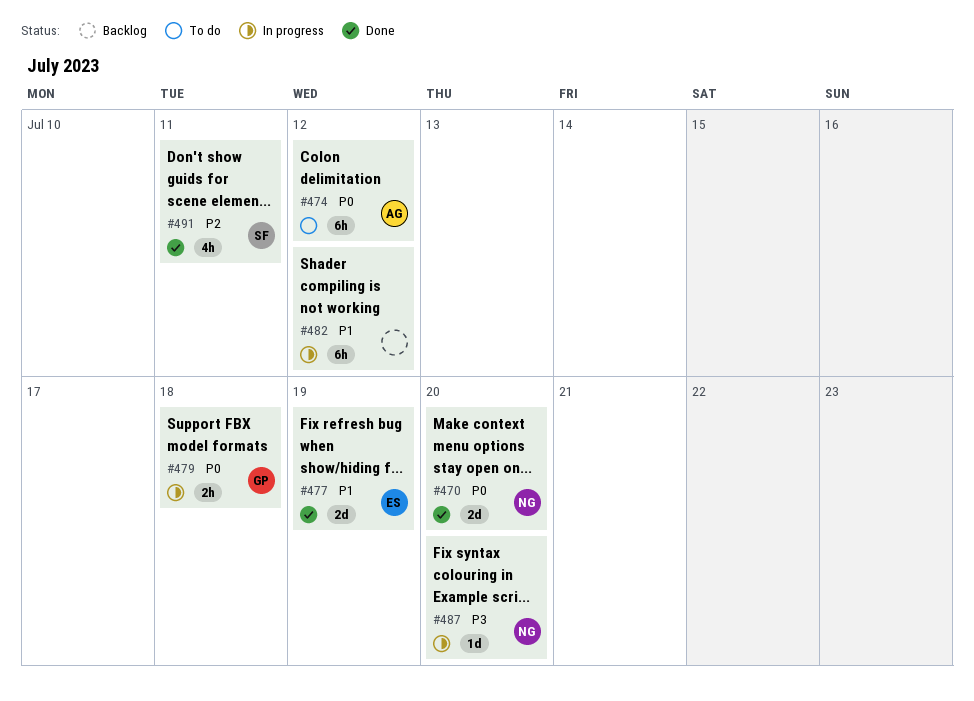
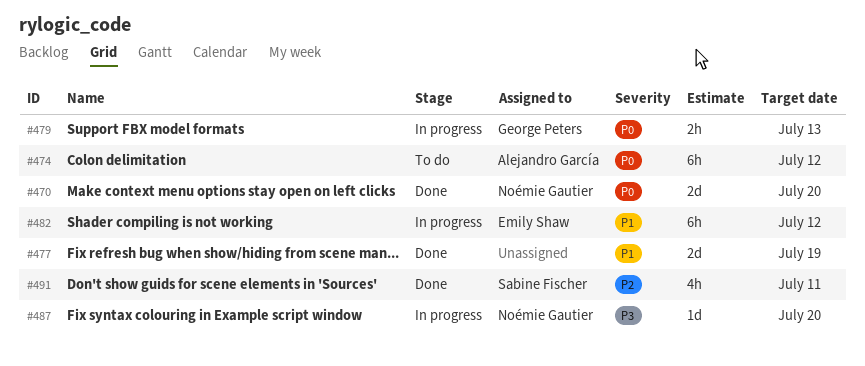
#477, owner: Emily Shaw -> none
#479, due: Jul 18 -> Jul 13
#482, owner: none -> Emily Shaw

